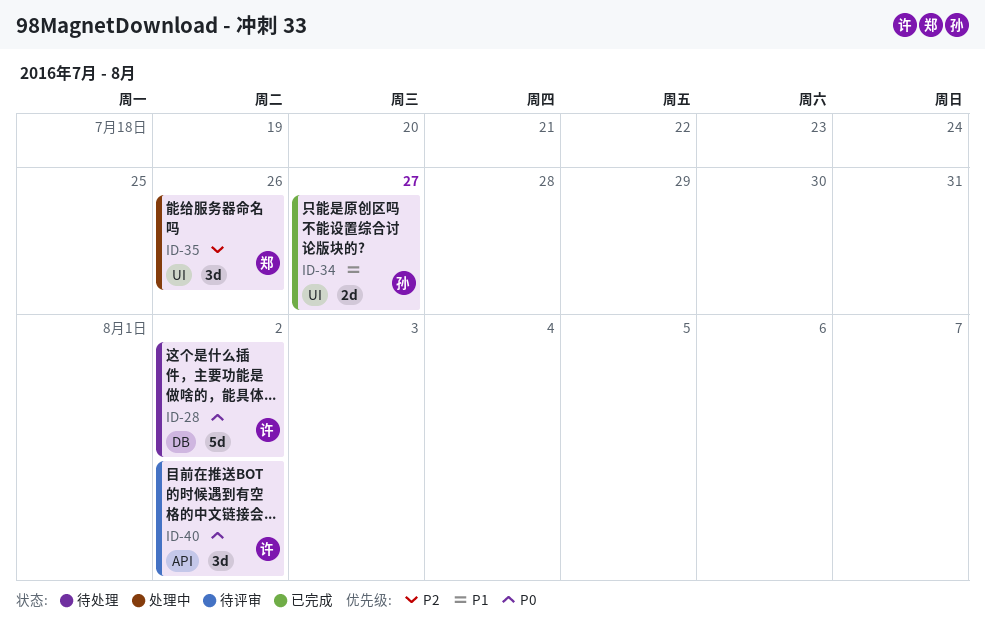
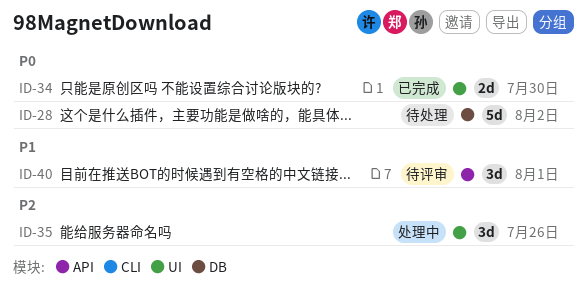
ID-34, priority: P1 -> P0
ID-34, due: Jul 27 -> Jul 30
ID-40, priority: P0 -> P1
ID-40, due: Aug 2 -> Aug 1

